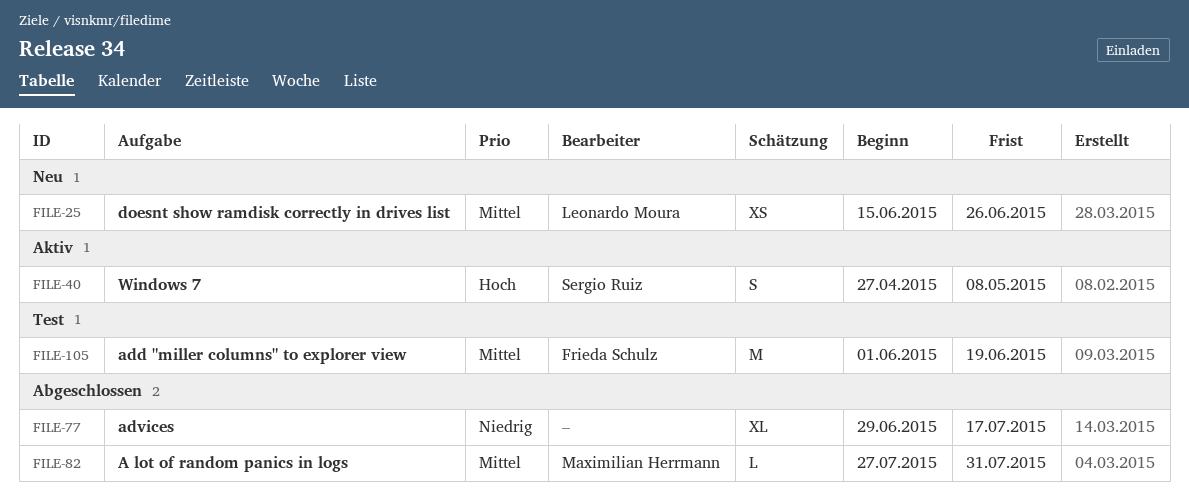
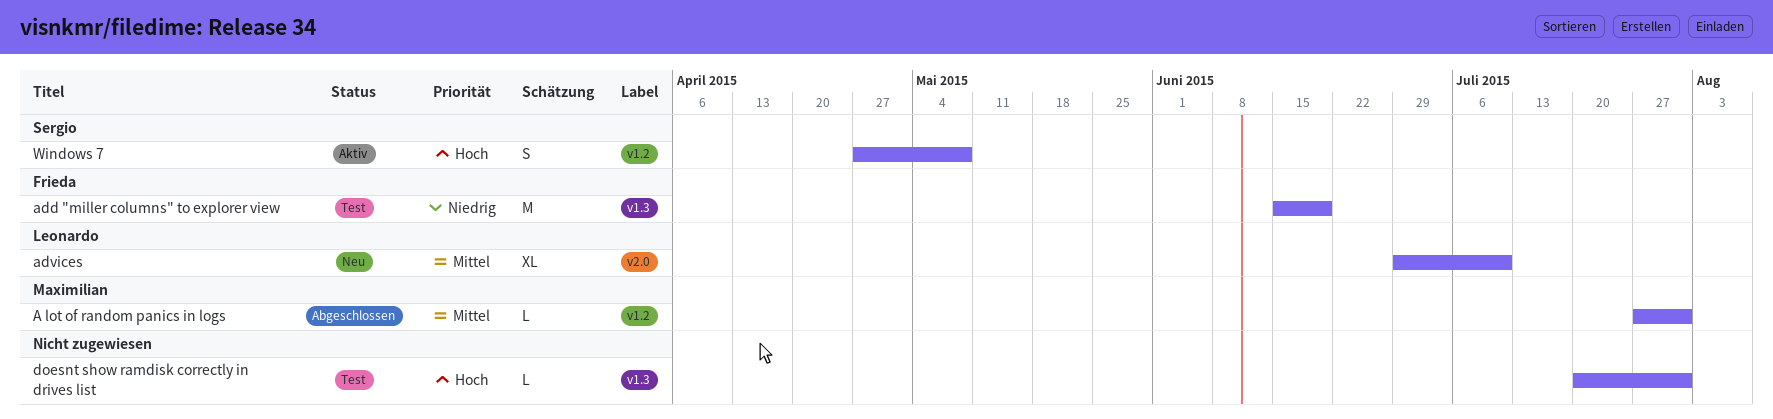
add "miller columns" to explorer view, priority: Mittel -> Niedrig
add "miller columns" to explorer view, start: Jun 1 -> Jun 15
advices, status: Abgeschlossen -> Neu
advices, owner: none -> Leonardo Moura
advices, priority: Niedrig -> Mittel
advices, due: Jul 17 -> Jul 10
doesnt show ramdisk correctly in drives list, status: Neu -> Test
doesnt show ramdisk correctly in drives list, owner: Leonardo Moura -> none
doesnt show ramdisk correctly in drives list, priority: Mittel -> Hoch
doesnt show ramdisk correctly in drives list, estimate: XS -> L
doesnt show ramdisk correctly in drives list, start: Jun 15 -> Jul 20
doesnt show ramdisk correctly in drives list, due: Jun 26 -> Jul 31

